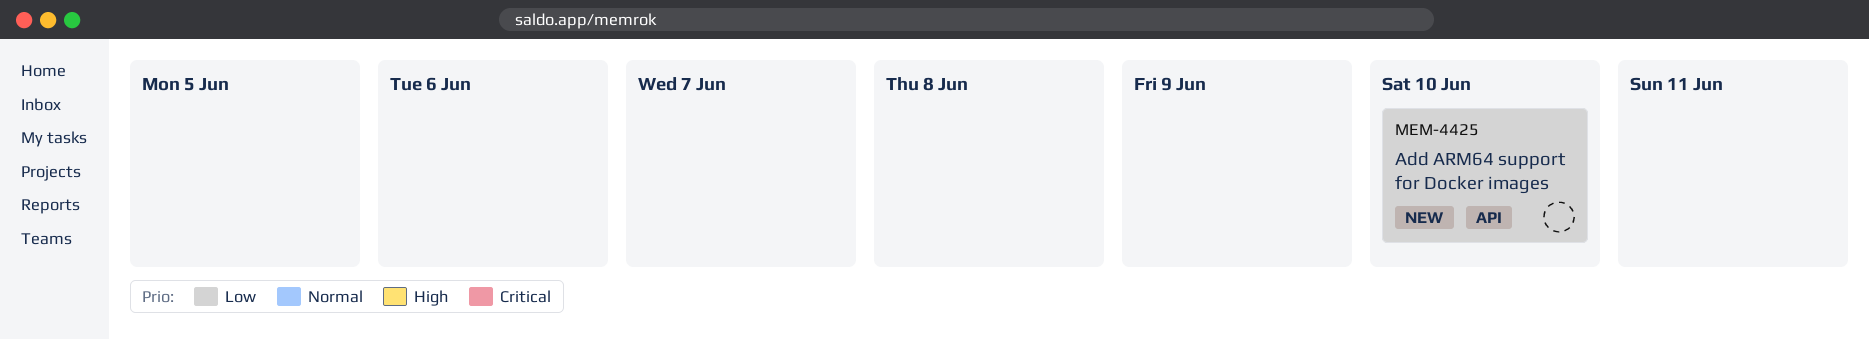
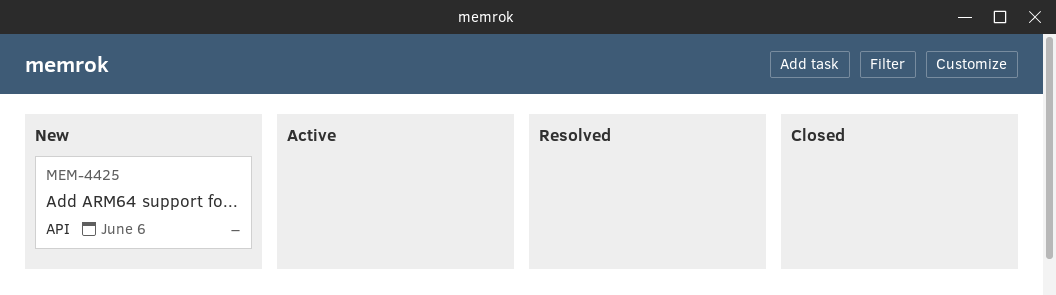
MEM-4425, due: Jun 10 -> Jun 6

